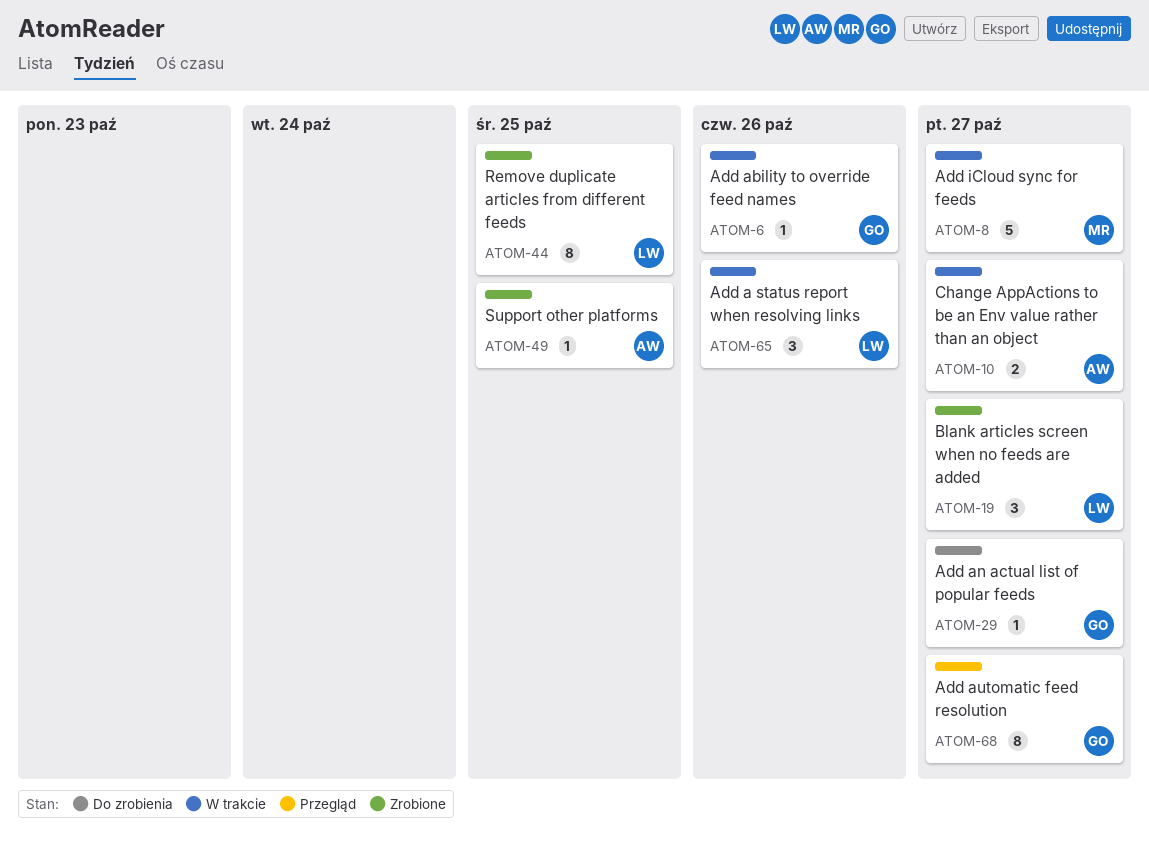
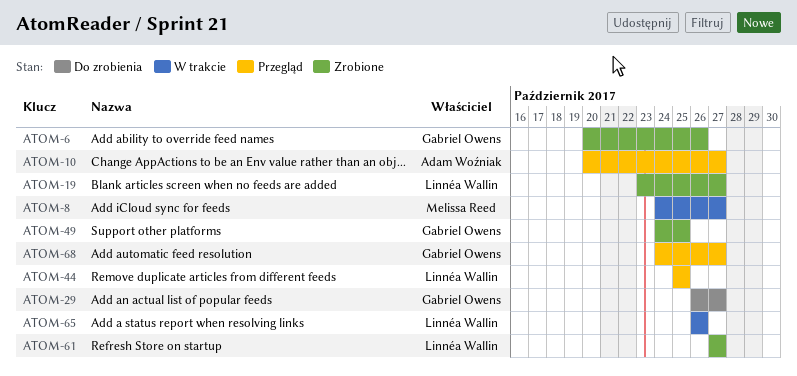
ATOM-6, status: W trakcie -> Zrobione
ATOM-10, status: W trakcie -> Przegląd
ATOM-44, status: Zrobione -> Przegląd
ATOM-49, owner: Adam Woźniak -> Gabriel Owens
ATOM-61: none -> present

